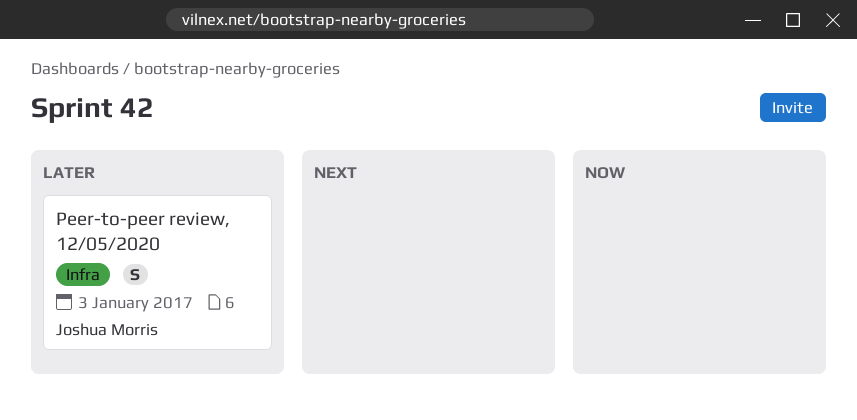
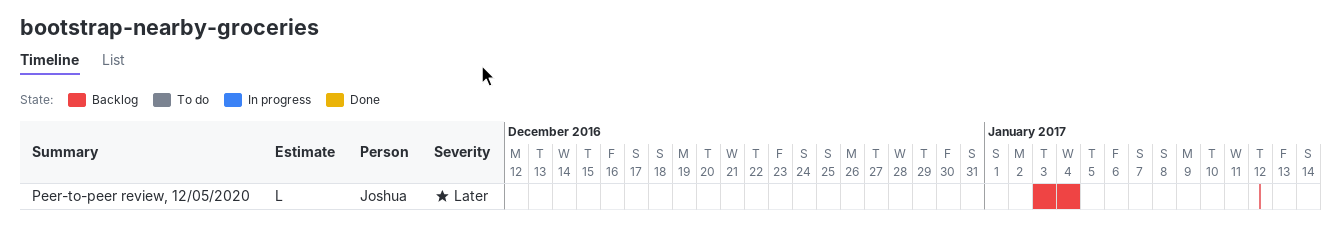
Peer-to-peer review, 12/05/2020, estimate: S -> L
Peer-to-peer review, 12/05/2020, due: Jan 3 -> Jan 4

